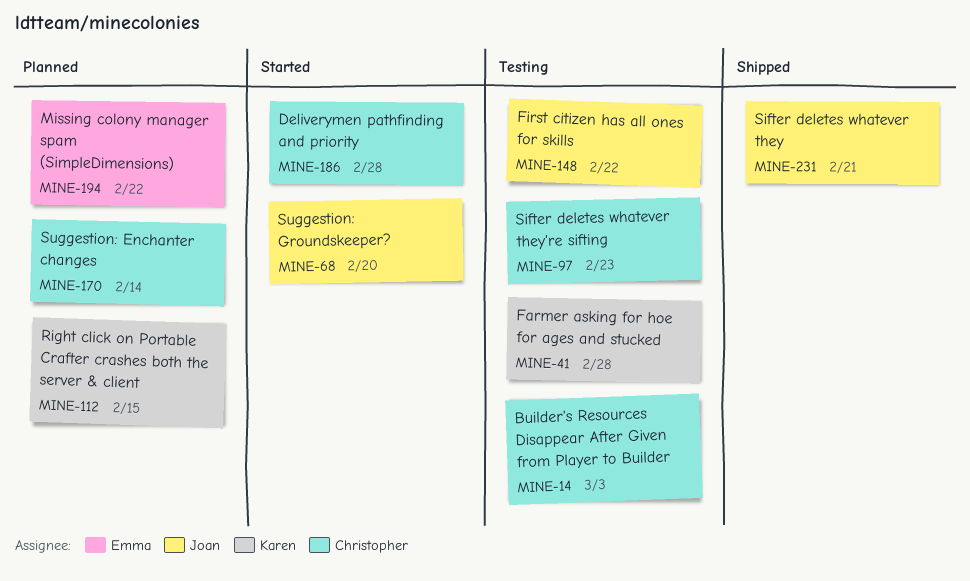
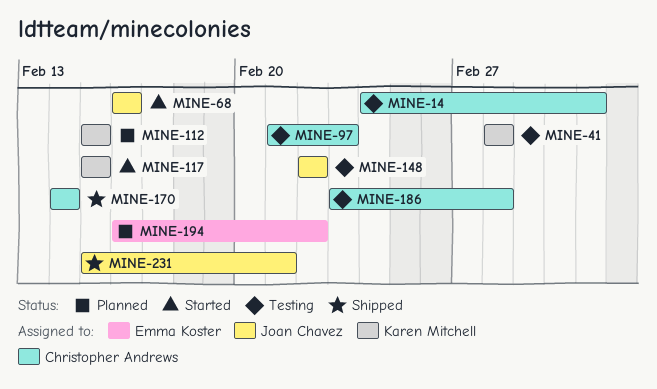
MINE-68, due: Feb 20 -> Feb 16
MINE-117: none -> present
MINE-170, status: Planned -> Shipped
MINE-186, status: Started -> Testing

